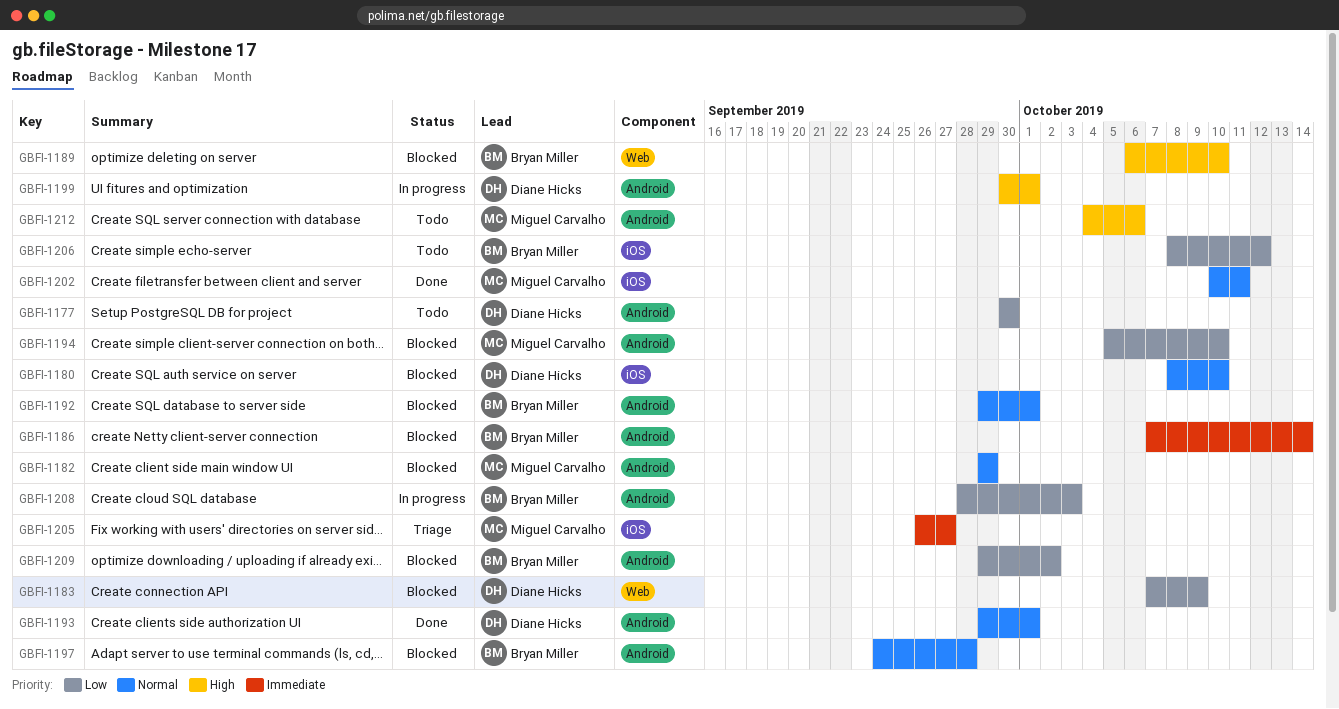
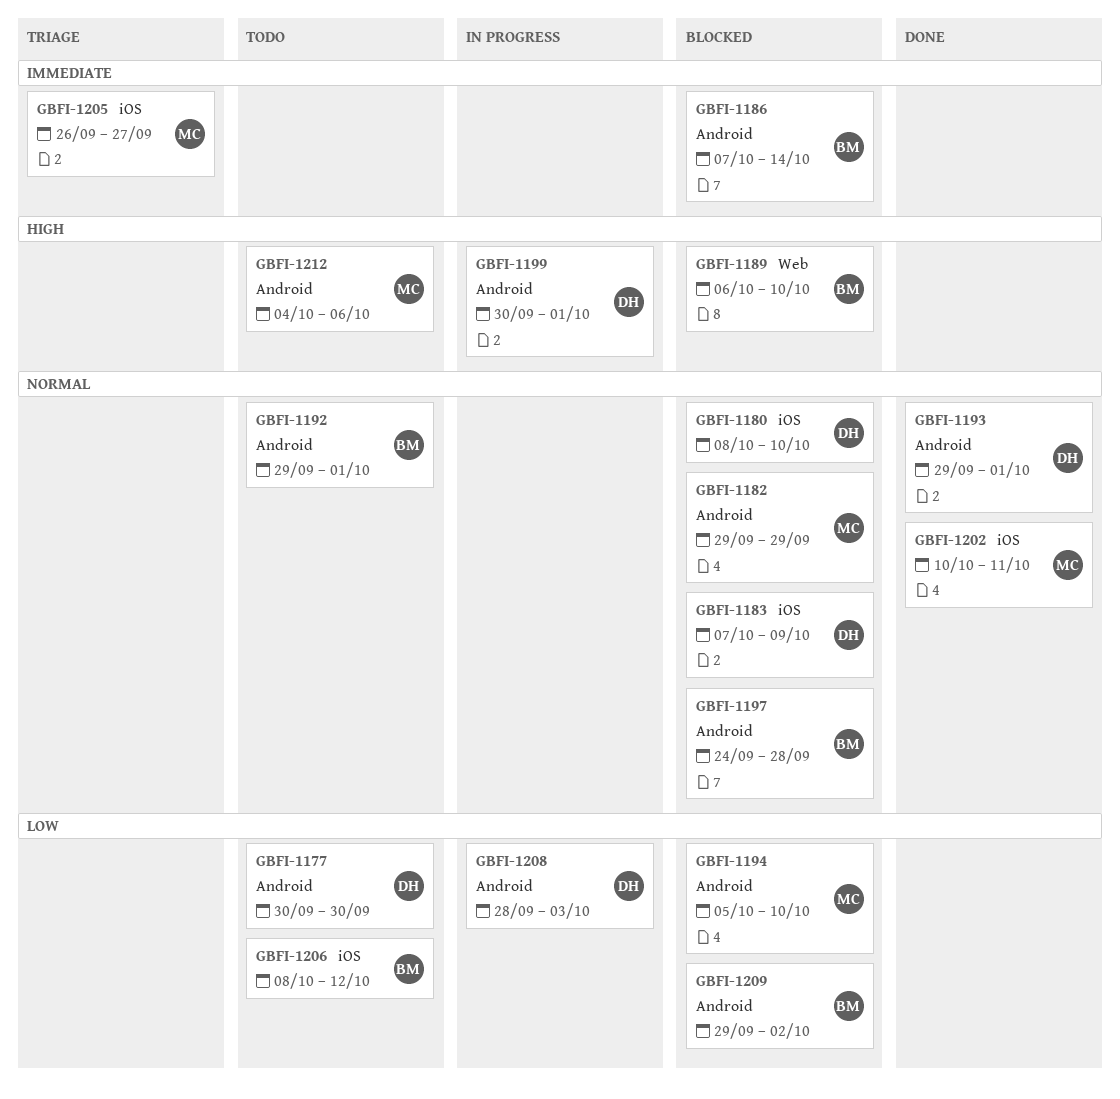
GBFI-1183, priority: Low -> Normal
GBFI-1183, label: Web -> iOS
GBFI-1192, status: Blocked -> Todo
GBFI-1208, owner: Bryan Miller -> Diane Hicks

